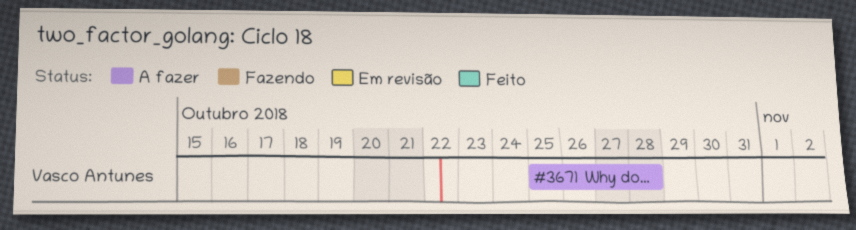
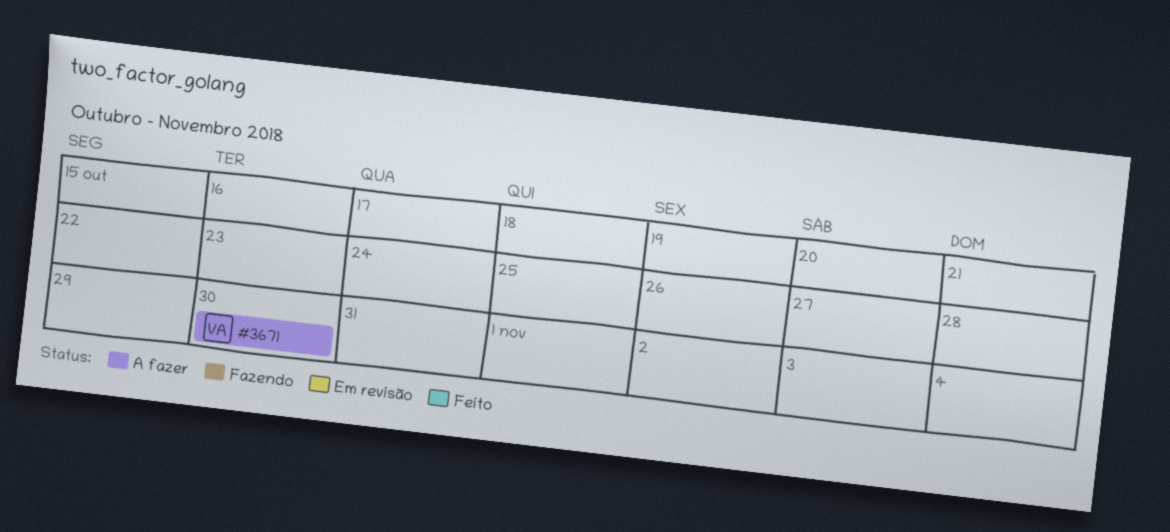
#3671, start: Oct 25 -> Oct 30
#3671, due: Oct 28 -> Oct 30

